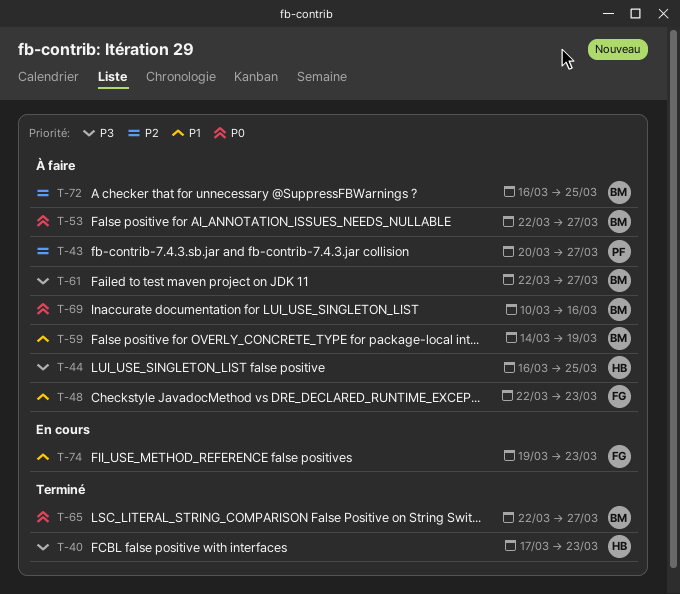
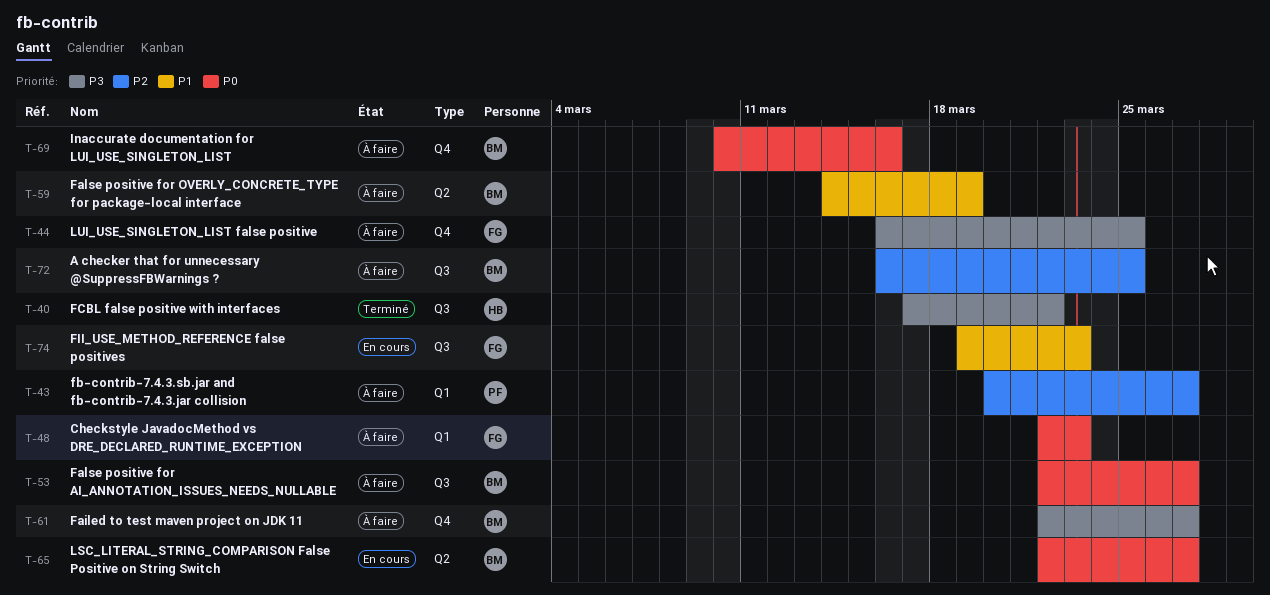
T-40, due: Mar 23 -> Mar 22
T-44, owner: HB -> FG
T-48, priority: P1 -> P0
T-65, status: Terminé -> En cours

